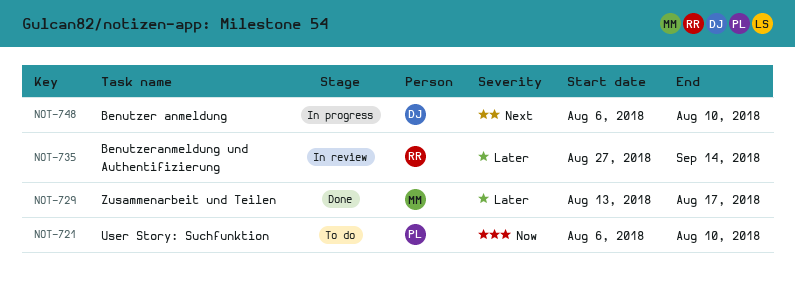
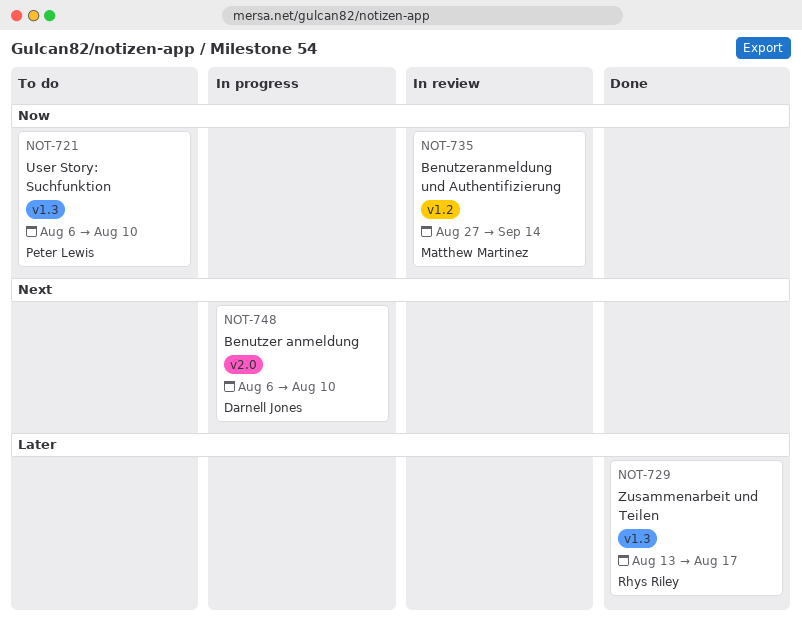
NOT-729, owner: Matthew Martinez -> Rhys Riley
NOT-735, owner: Rhys Riley -> Matthew Martinez
NOT-735, priority: Later -> Now

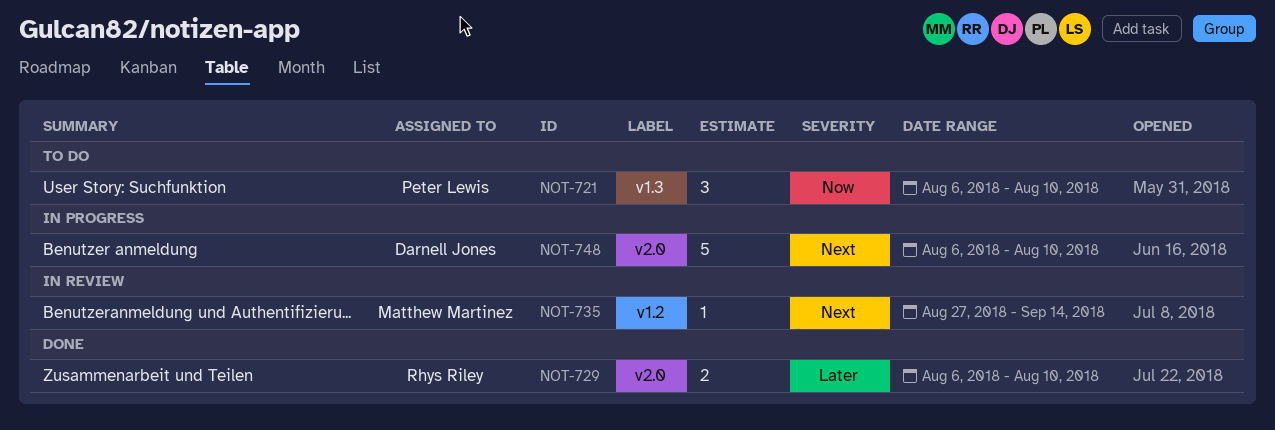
NOT-729, label: v1.3 -> v2.0
NOT-729, start: Aug 13 -> Aug 6
NOT-729, due: Aug 17 -> Aug 10
NOT-735, priority: Now -> Next

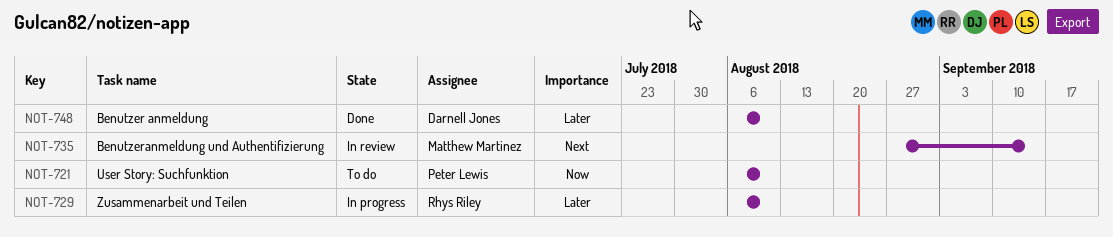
NOT-729, status: Done -> In progress
NOT-748, status: In progress -> Done
NOT-748, priority: Next -> Later

